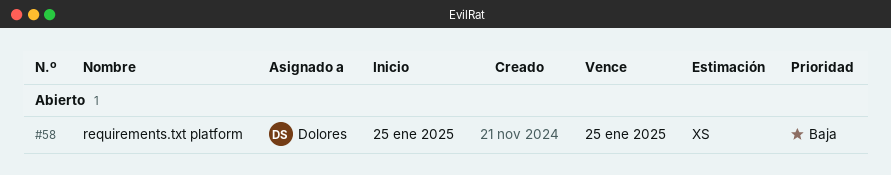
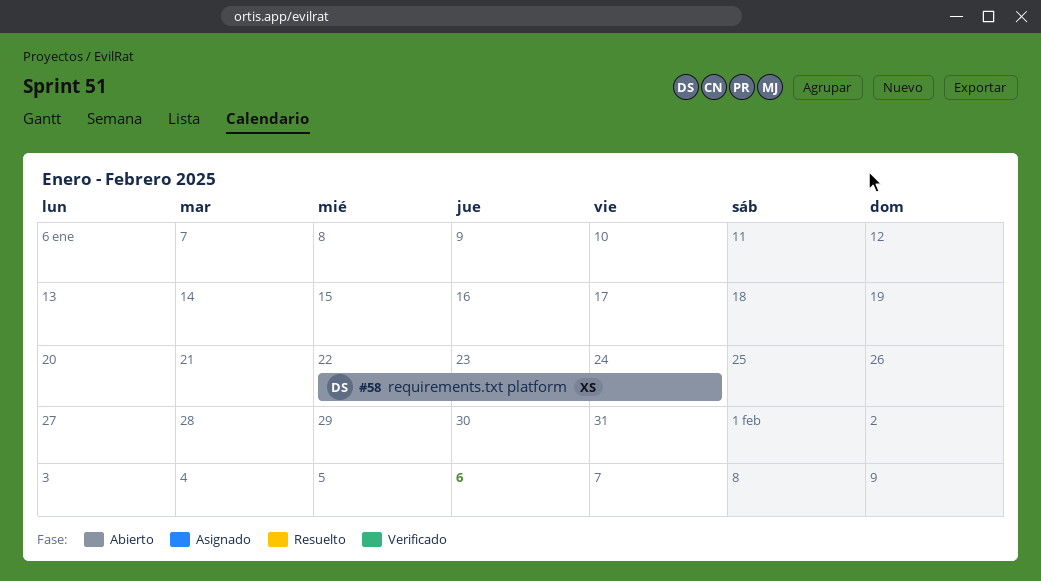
#58, start: Jan 25 -> Jan 22
#58, due: Jan 25 -> Jan 24

